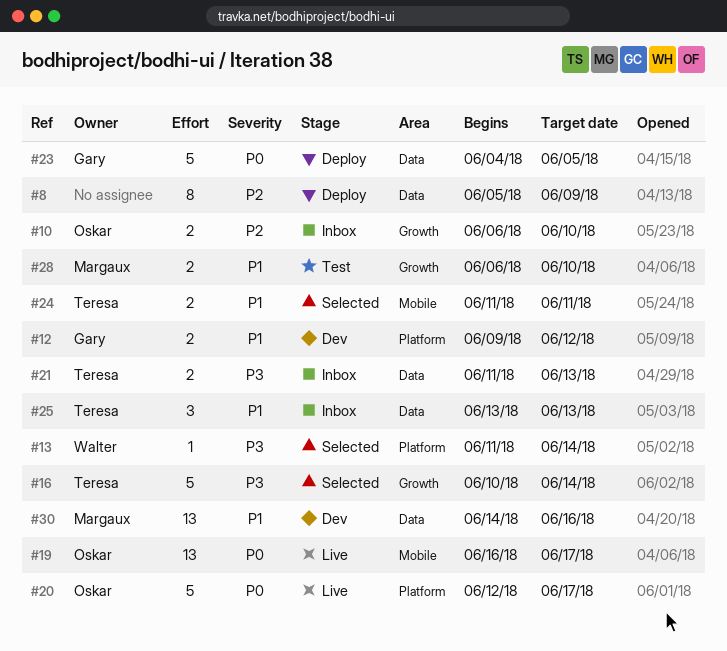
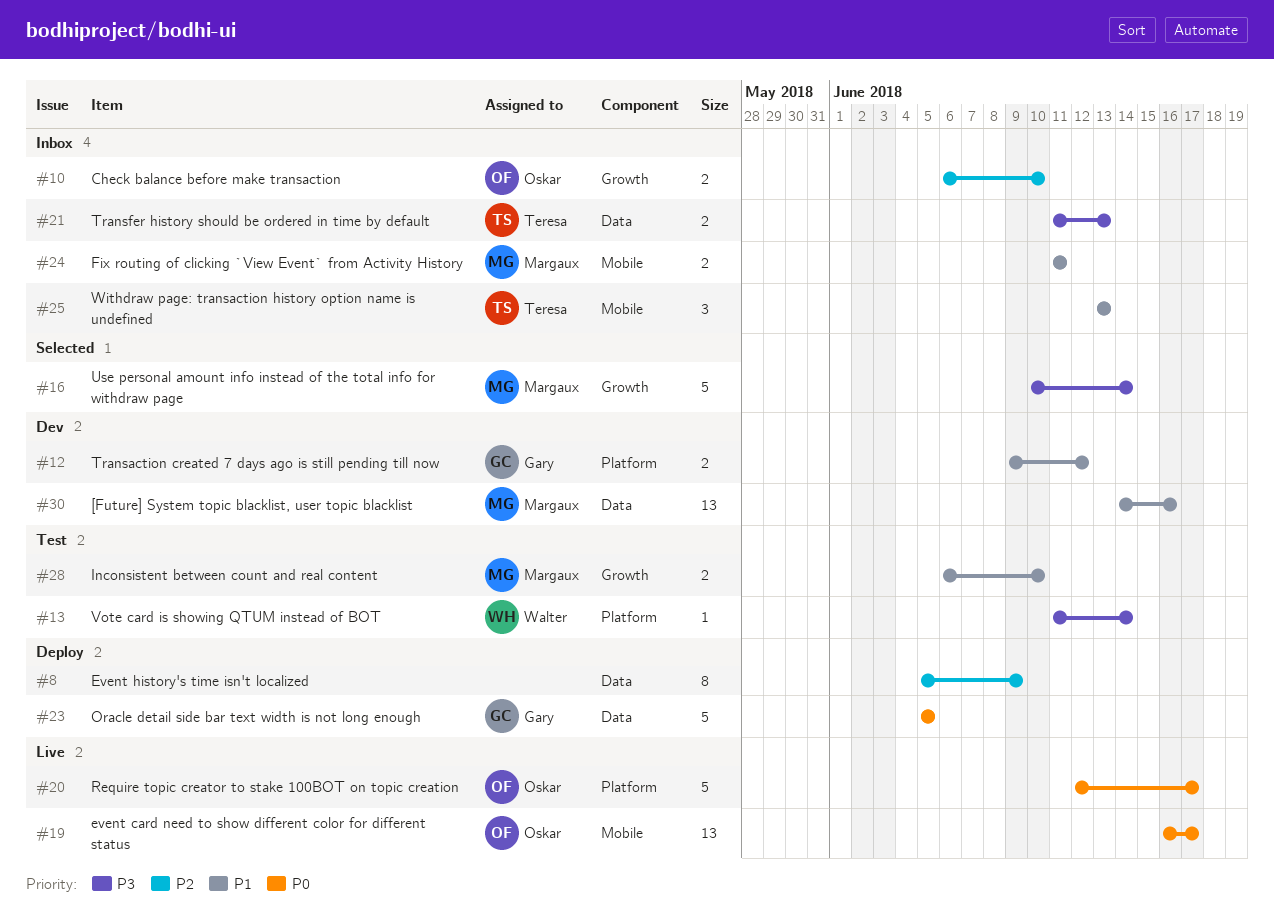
#13, status: Selected -> Test
#16, owner: Teresa -> Margaux
#23, start: Jun 4 -> Jun 5
#24, status: Selected -> Inbox
#24, owner: Teresa -> Margaux
#25, label: Data -> Mobile

